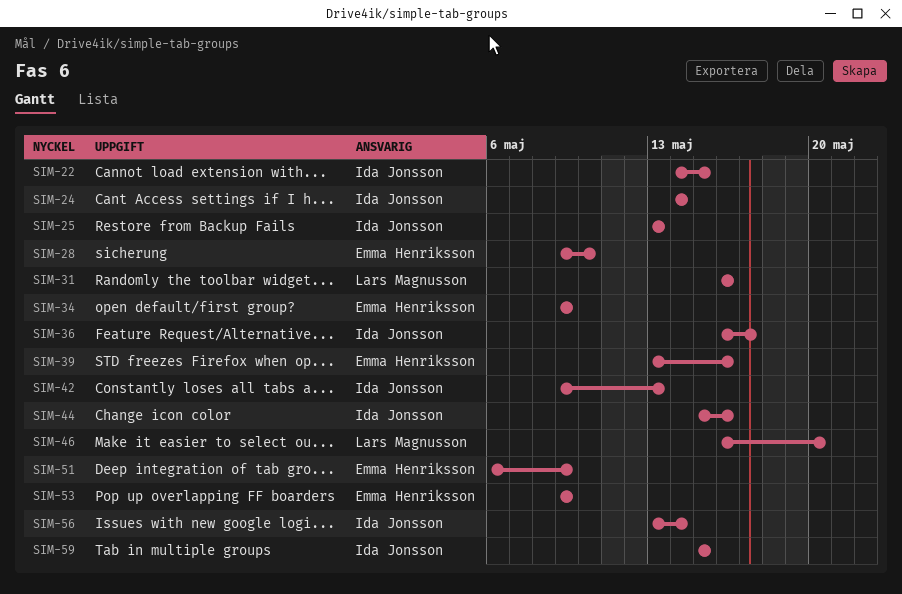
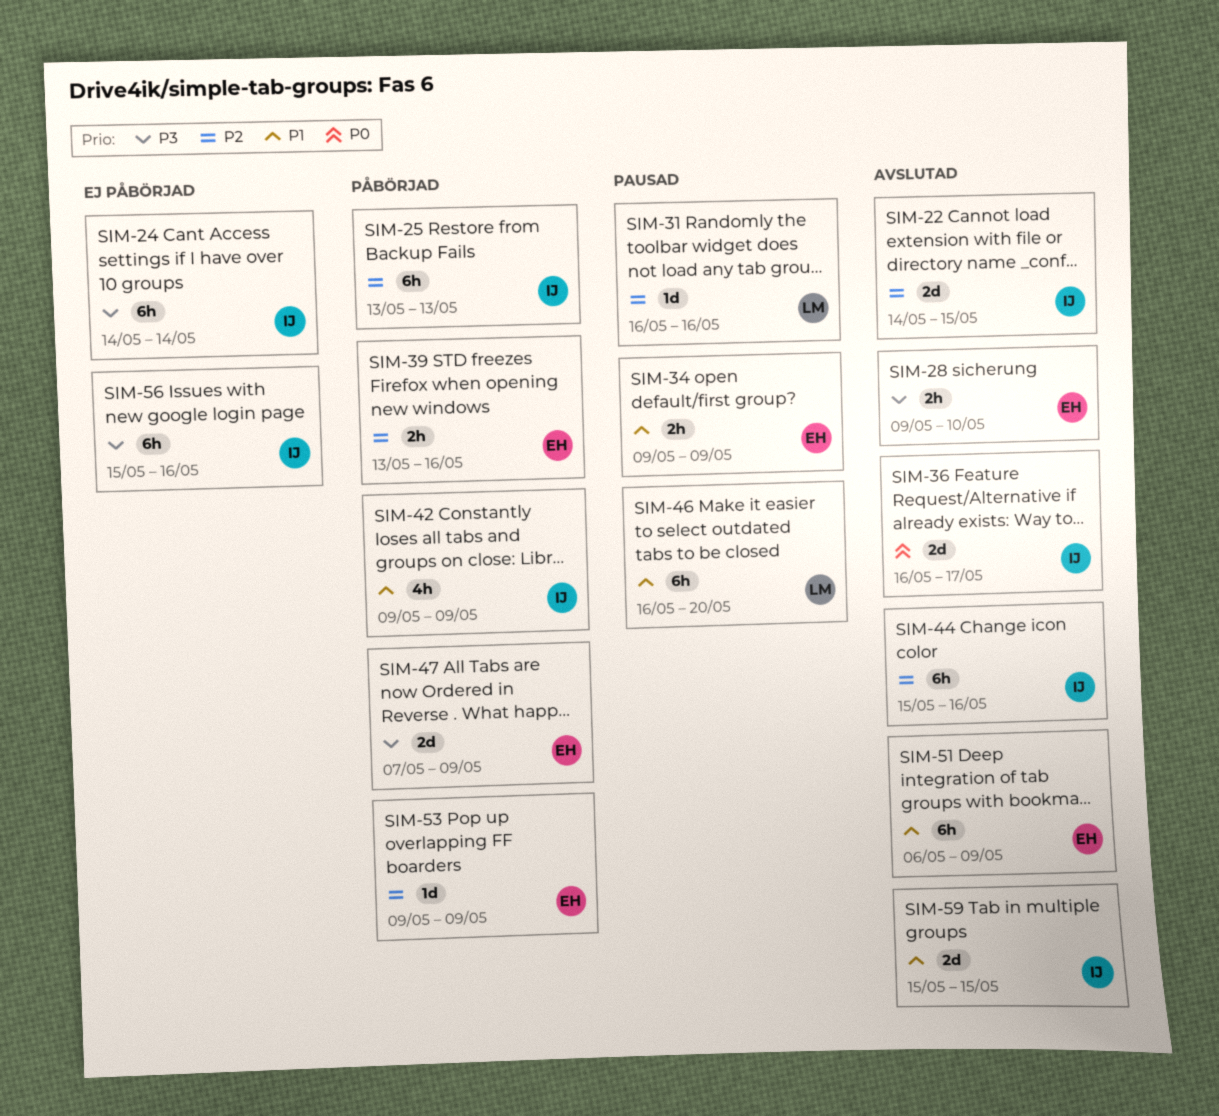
SIM-42, due: May 13 -> May 9
SIM-47: none -> present
SIM-56, start: May 13 -> May 15
SIM-56, due: May 14 -> May 16

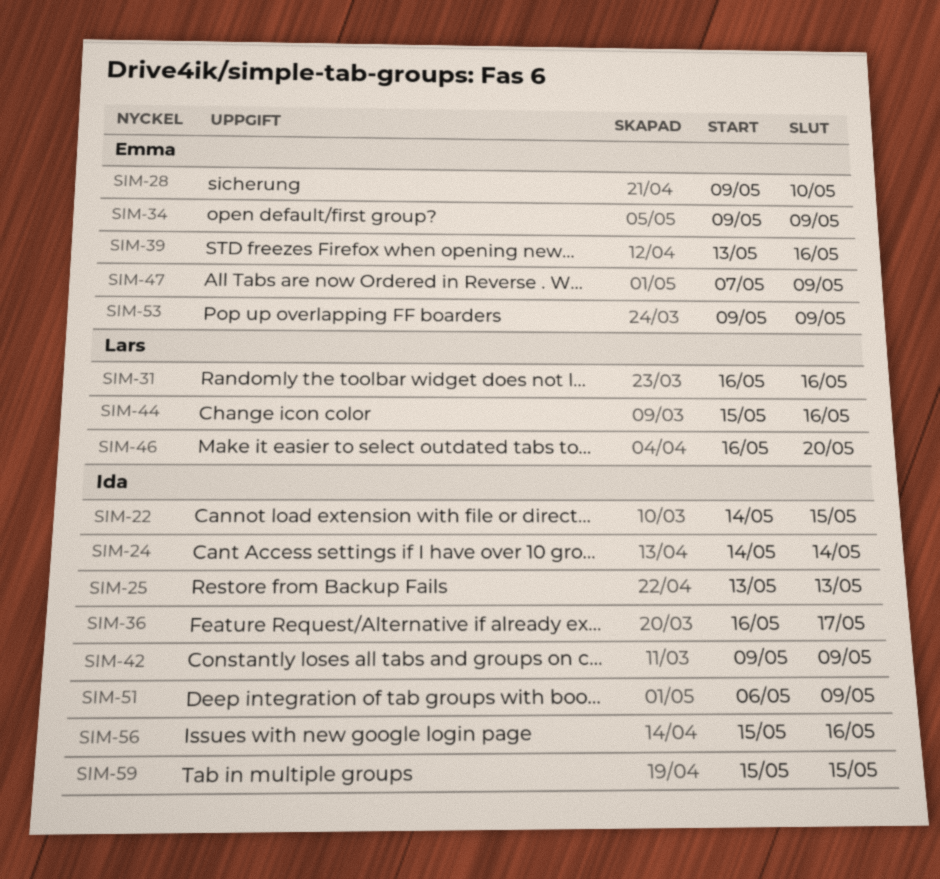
SIM-44, owner: Ida -> Lars
SIM-51, owner: Emma -> Ida

